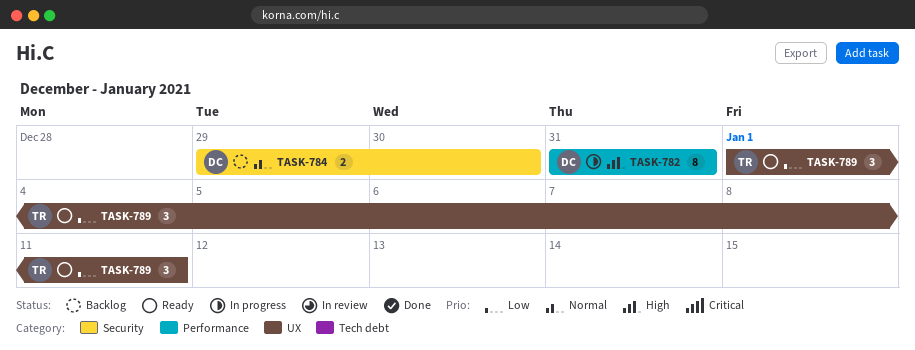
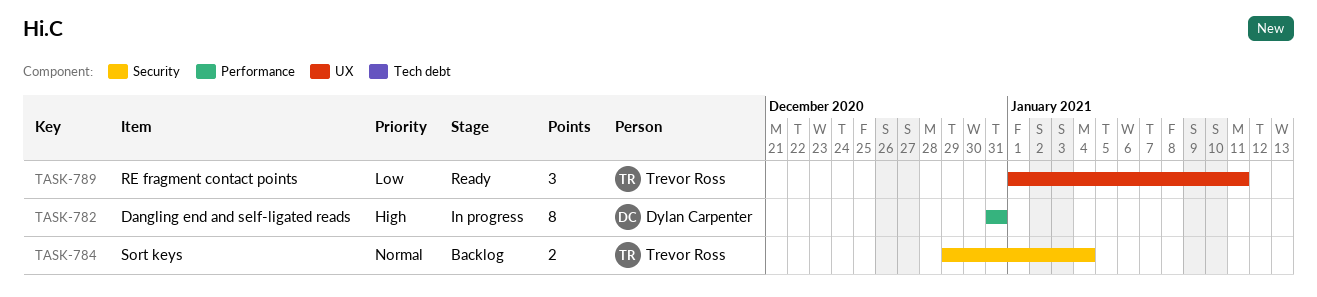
TASK-784, owner: Dylan Carpenter -> Trevor Ross
TASK-784, due: Dec 30 -> Jan 4

